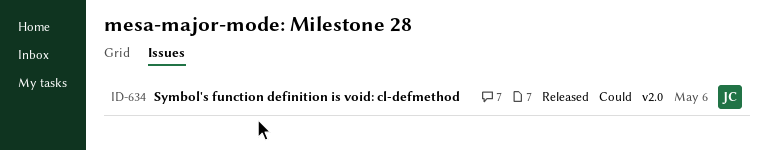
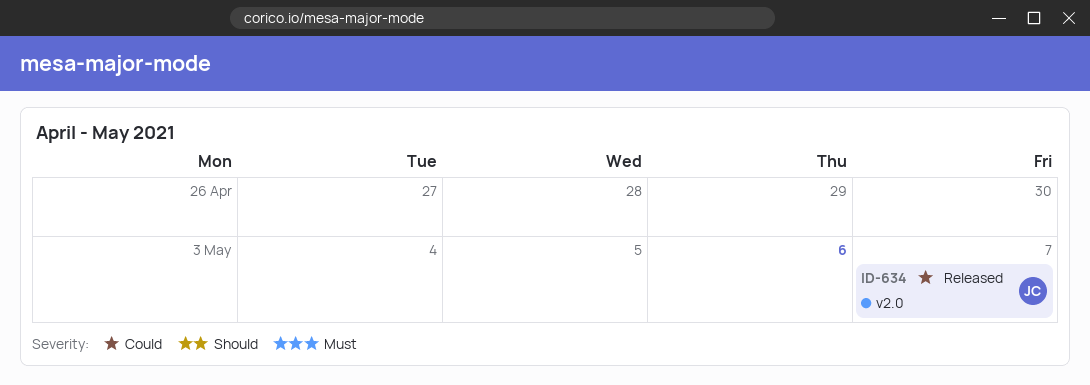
ID-634, due: May 6 -> May 7

